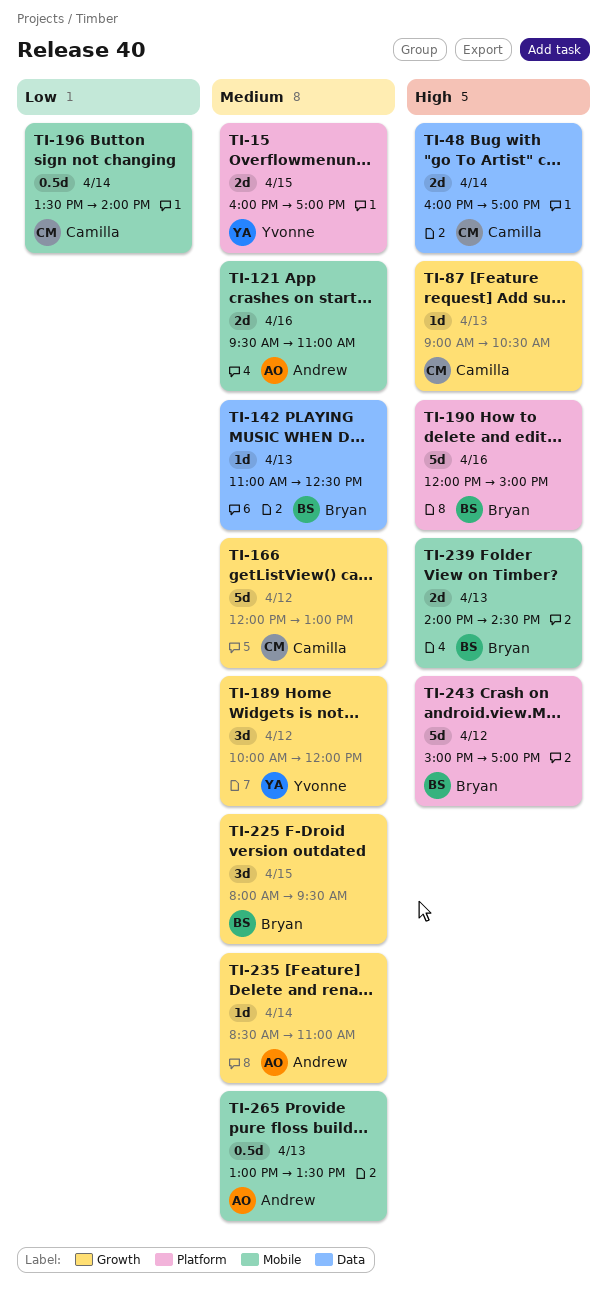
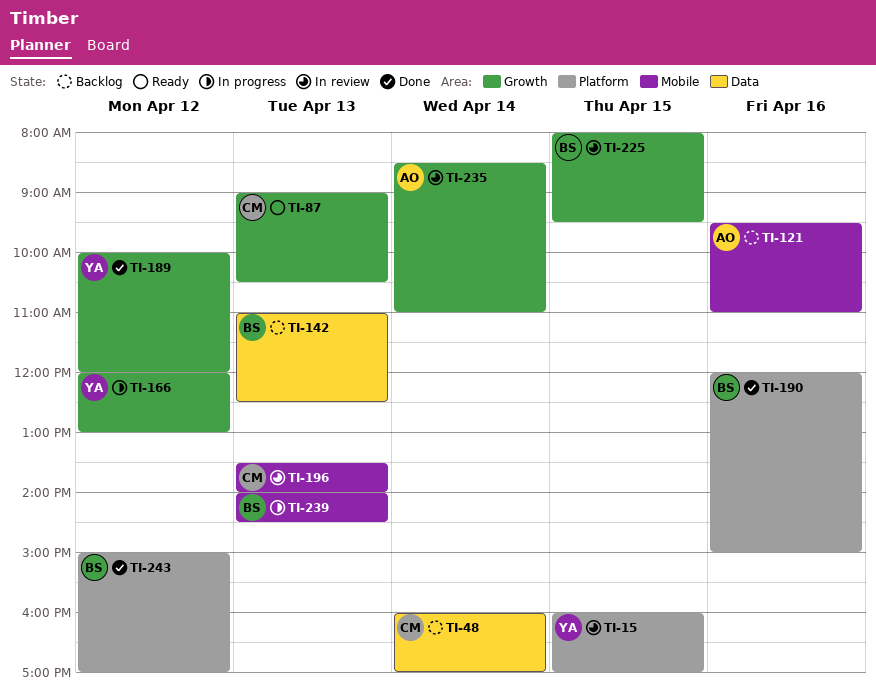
TI-166, owner: Camilla -> Yvonne
TI-196, day: Apr 14 -> Apr 13
TI-265: present -> none

